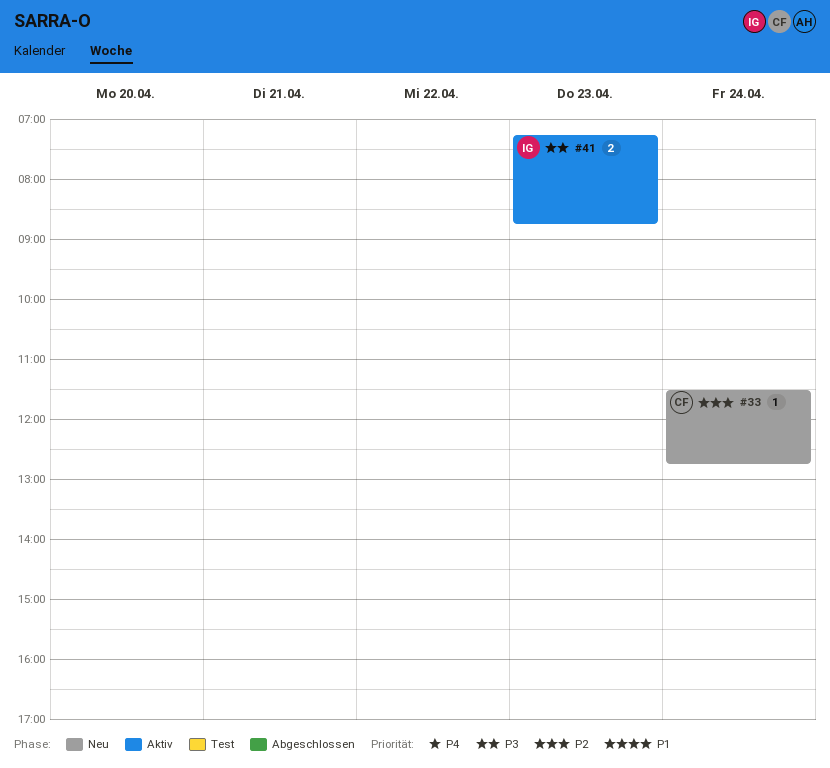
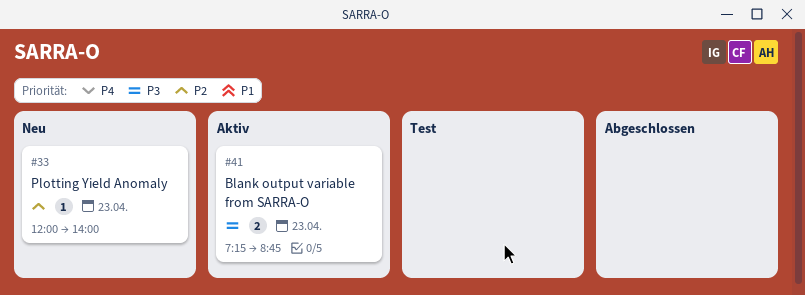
#33, day: Apr 24 -> Apr 23
#33, begins: 11:30 -> 12:00
#33, ends: 12:45 -> 14:00

